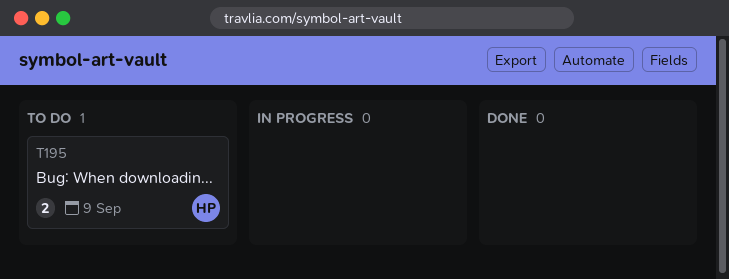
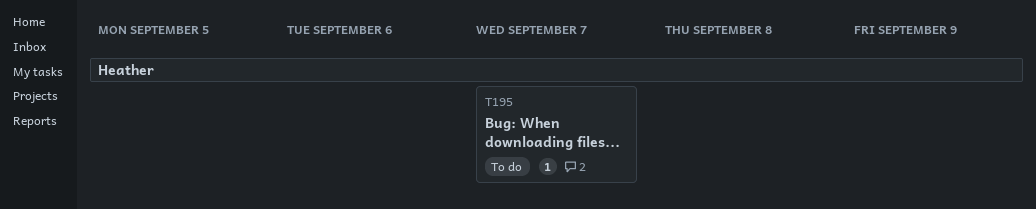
T195, estimate: 2 -> 1
T195, due: Sep 9 -> Sep 7

